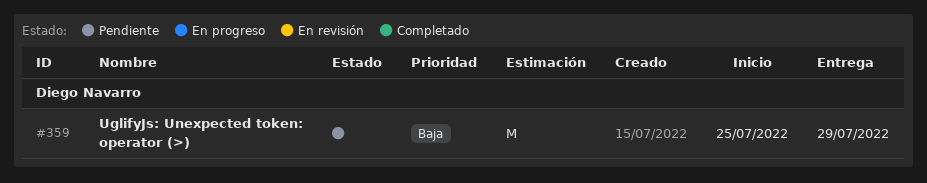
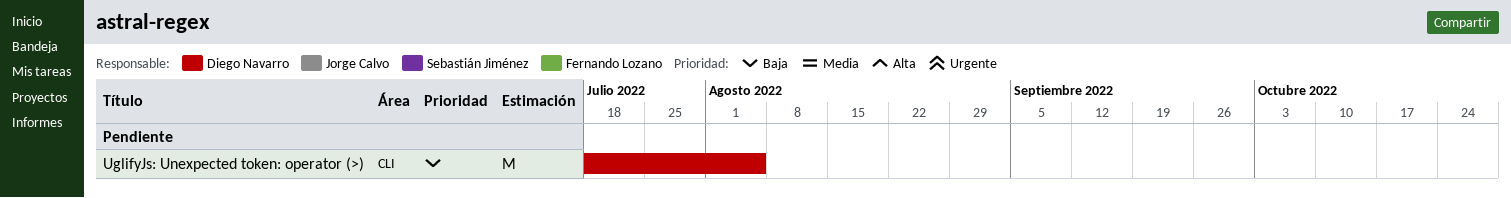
UglifyJs: Unexpected token: operator (>), start: Jul 25 -> Jul 18
UglifyJs: Unexpected token: operator (>), due: Jul 29 -> Aug 5

